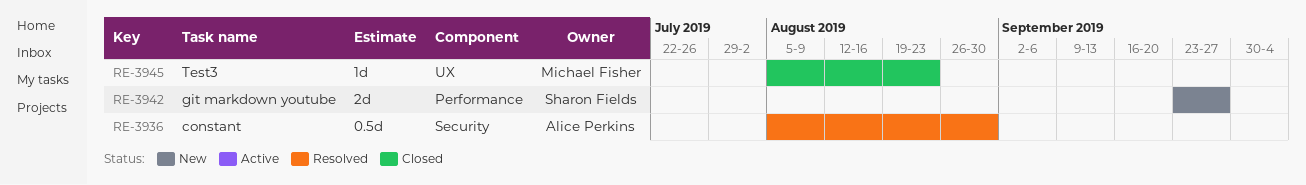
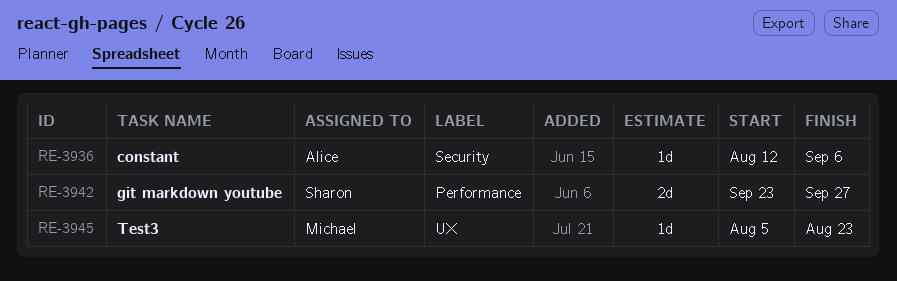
RE-3936, estimate: 0.5d -> 1d
RE-3936, start: Aug 5 -> Aug 12
RE-3936, due: Aug 30 -> Sep 6

